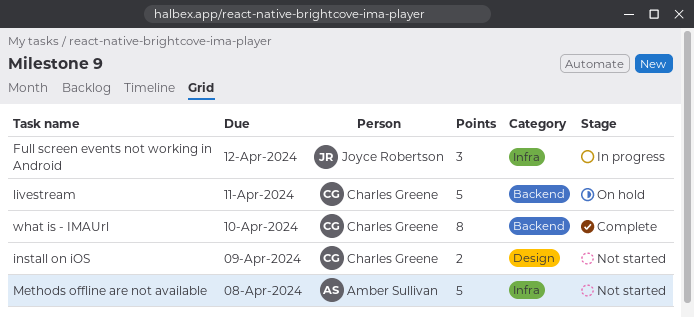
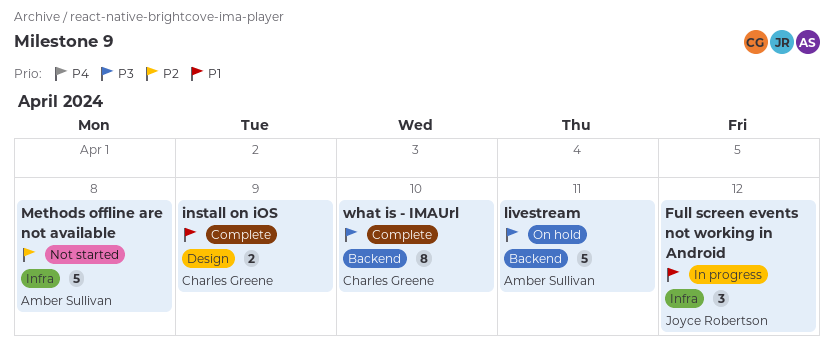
install on iOS, status: Not started -> Complete
livestream, owner: Charles Greene -> Amber Sullivan

